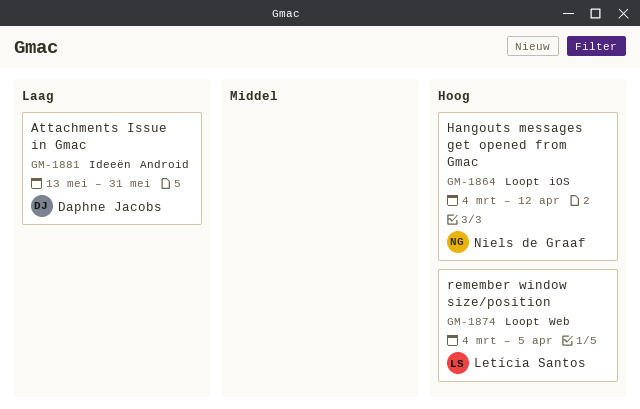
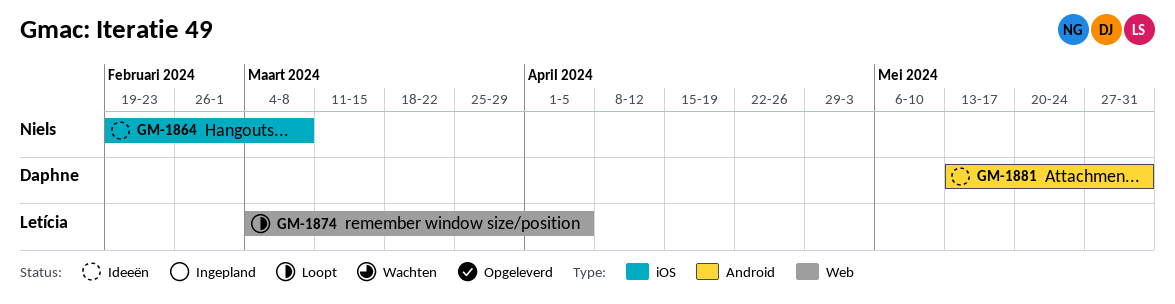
GM-1864, status: Loopt -> Ideeën
GM-1864, start: Mar 4 -> Feb 19
GM-1864, due: Apr 12 -> Mar 8

